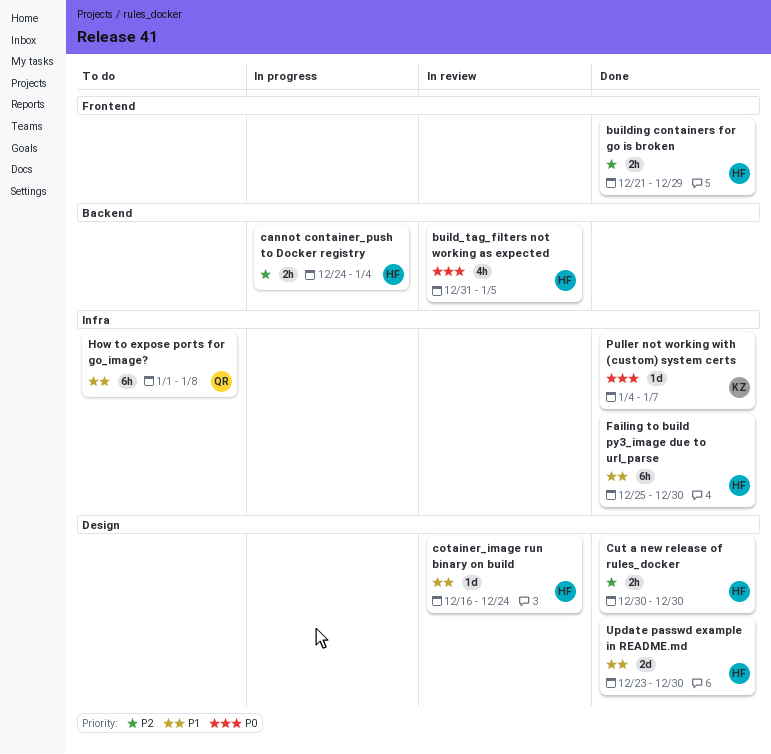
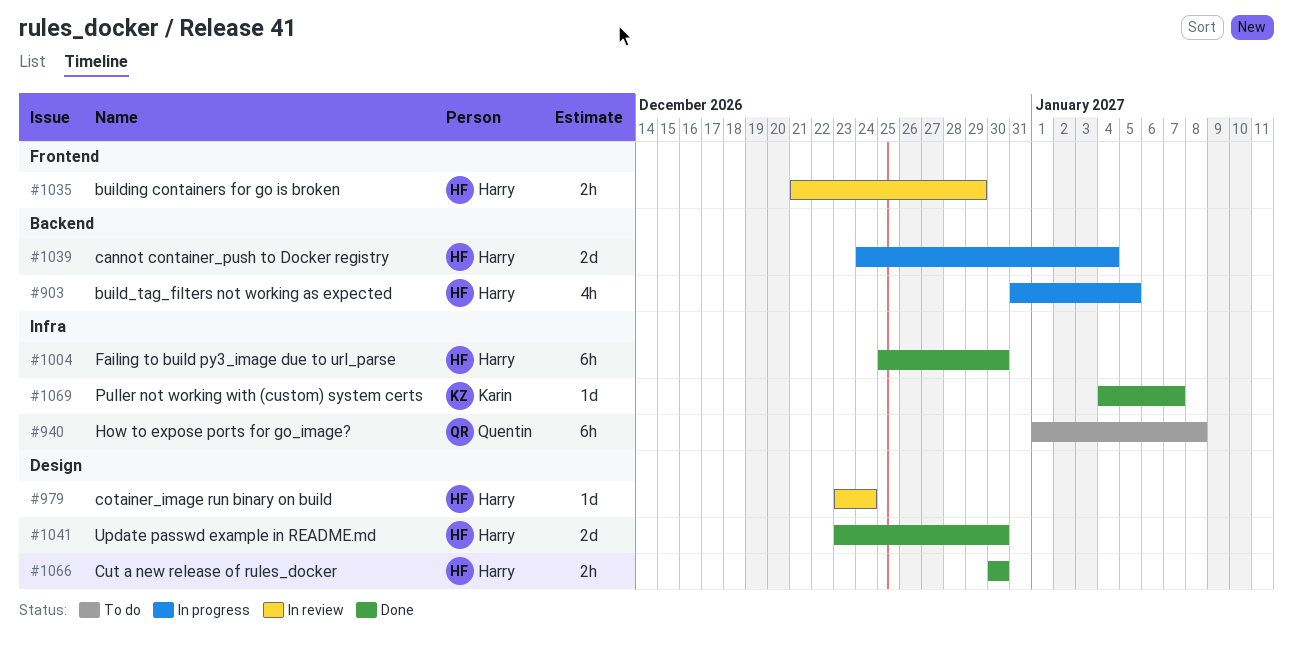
build_tag_filters not working as expected, status: In review -> In progress
building containers for go is broken, status: Done -> In review
cannot container_push to Docker registry, estimate: 2h -> 2d
cotainer_image run binary on build, start: Dec 16 -> Dec 23

